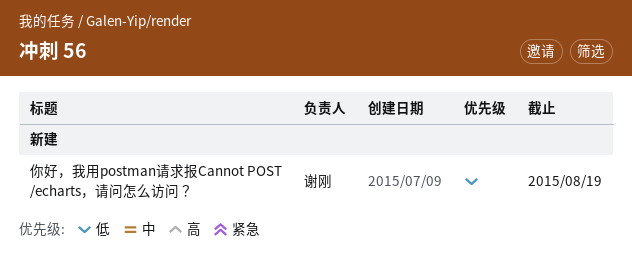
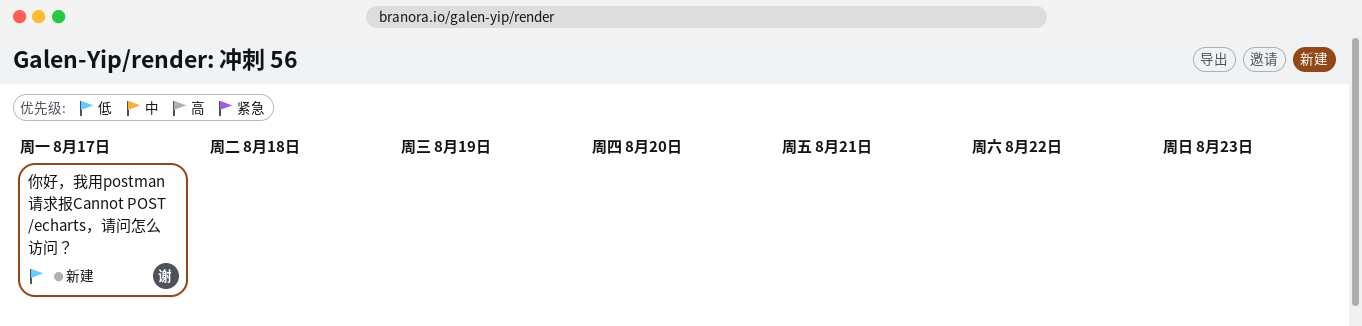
你好，我用postman请求报Cannot POST /echarts，请问怎么访问？, due: Aug 19 -> Aug 17

